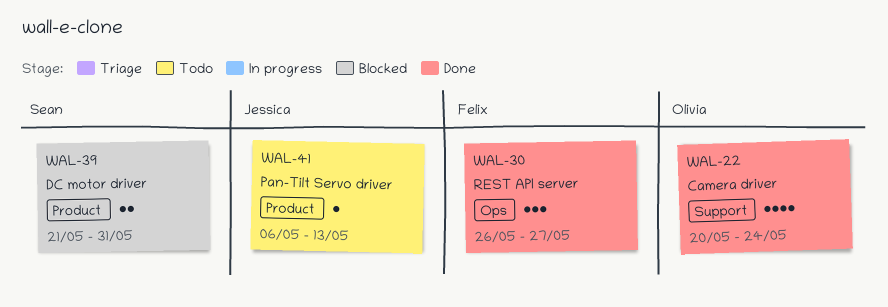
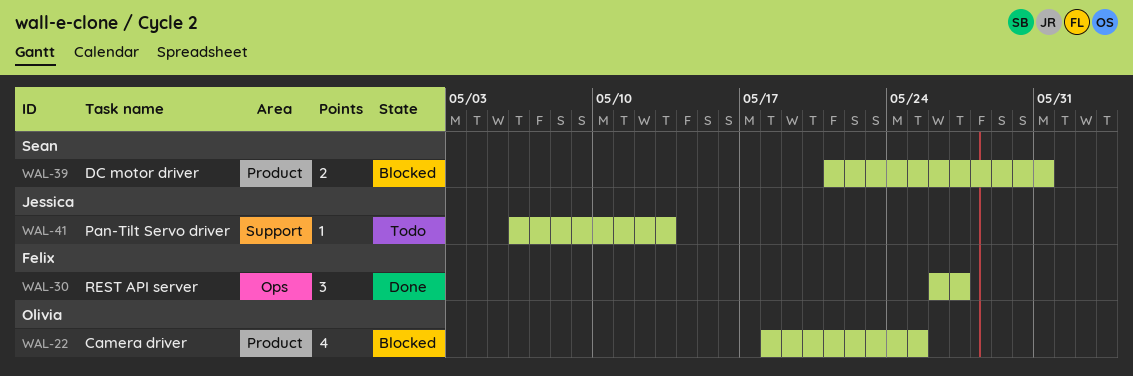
WAL-22, status: Done -> Blocked
WAL-22, label: Support -> Product
WAL-22, start: May 20 -> May 18
WAL-22, due: May 24 -> May 25
WAL-41, label: Product -> Support

